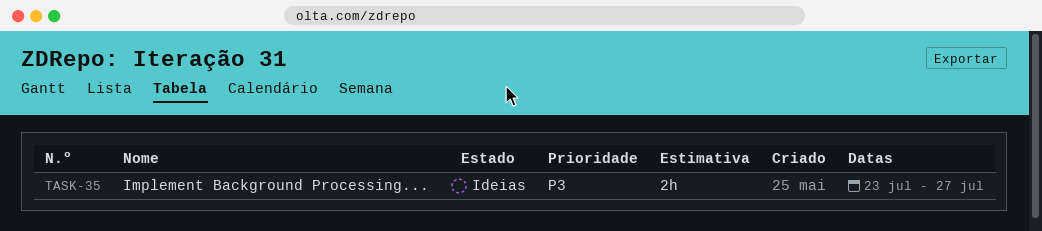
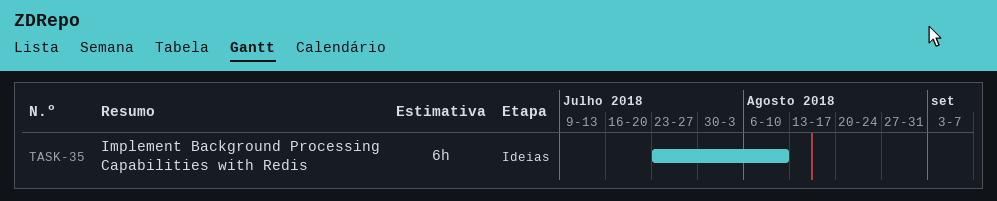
TASK-35, estimate: 2h -> 6h
TASK-35, due: Jul 27 -> Aug 10

